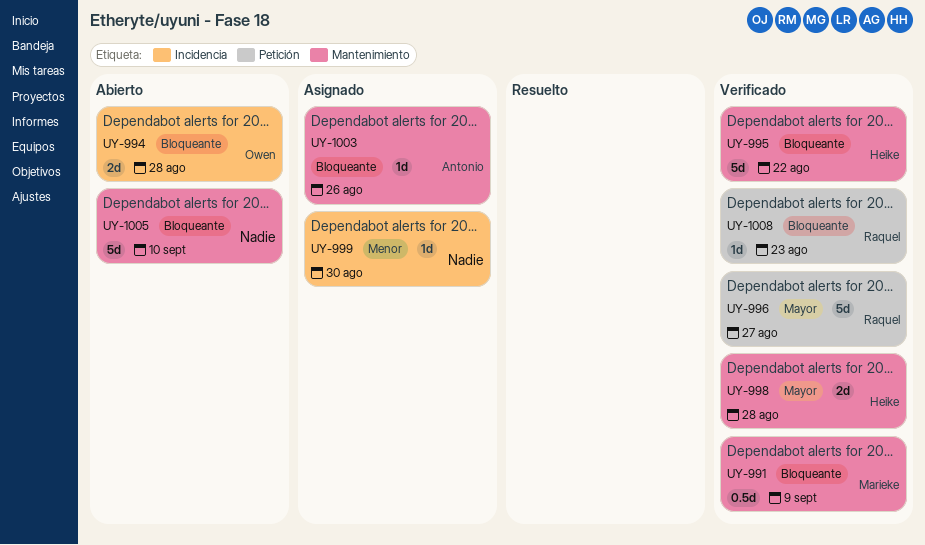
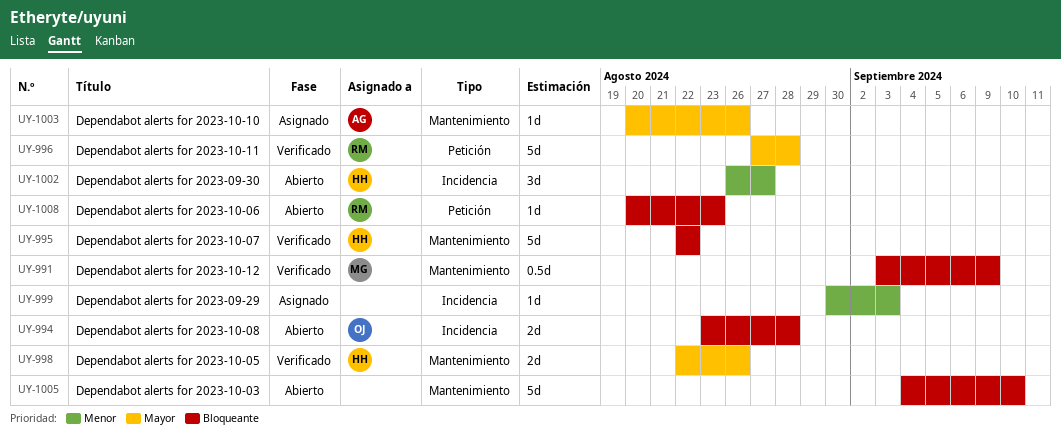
UY-996, due: Aug 27 -> Aug 28
UY-998, due: Aug 28 -> Aug 26
UY-999, due: Aug 30 -> Sep 3
UY-1002: none -> present
UY-1003, priority: Bloqueante -> Mayor
UY-1008, status: Verificado -> Abierto

